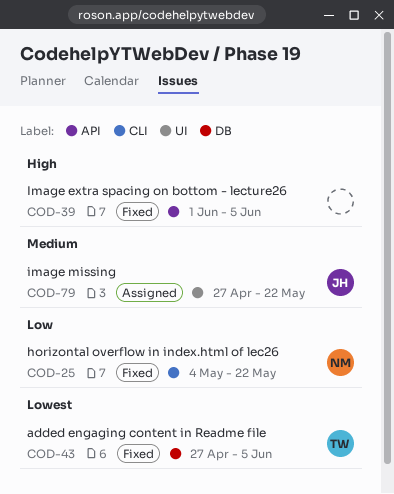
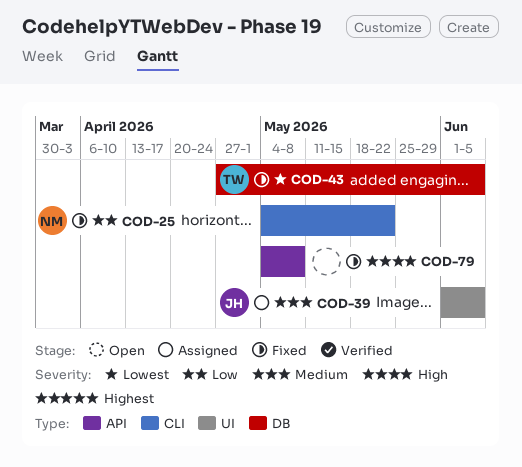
COD-39, status: Fixed -> Assigned
COD-39, owner: none -> JH
COD-39, priority: High -> Medium
COD-39, label: API -> UI
COD-79, status: Assigned -> Fixed
COD-79, owner: JH -> none
COD-79, priority: Medium -> High
COD-79, label: UI -> API
COD-79, start: Apr 27 -> May 4
COD-79, due: May 22 -> May 8

